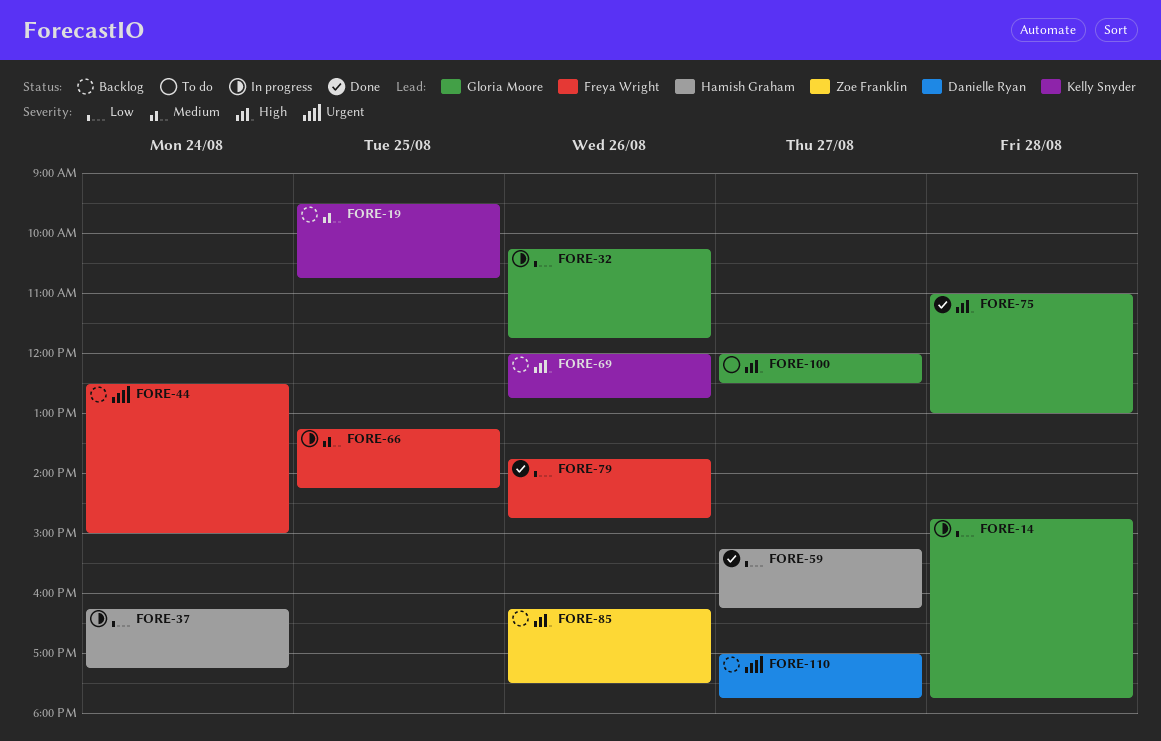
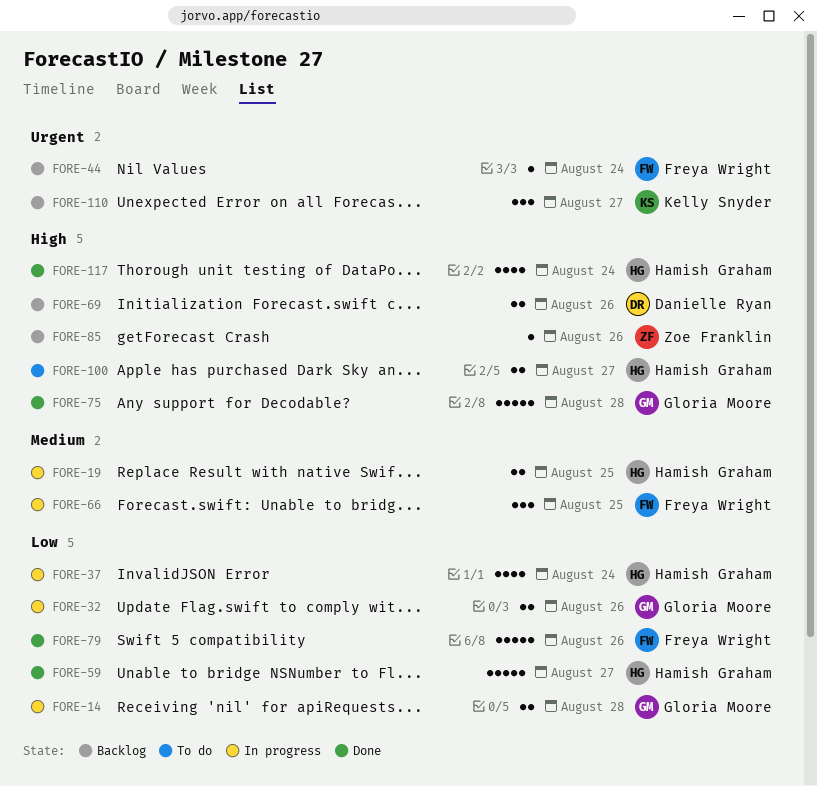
FORE-19, status: Backlog -> In progress
FORE-19, owner: Kelly Snyder -> Hamish Graham
FORE-69, owner: Kelly Snyder -> Danielle Ryan
FORE-100, owner: Gloria Moore -> Hamish Graham
FORE-110, owner: Danielle Ryan -> Kelly Snyder
FORE-117: none -> present

